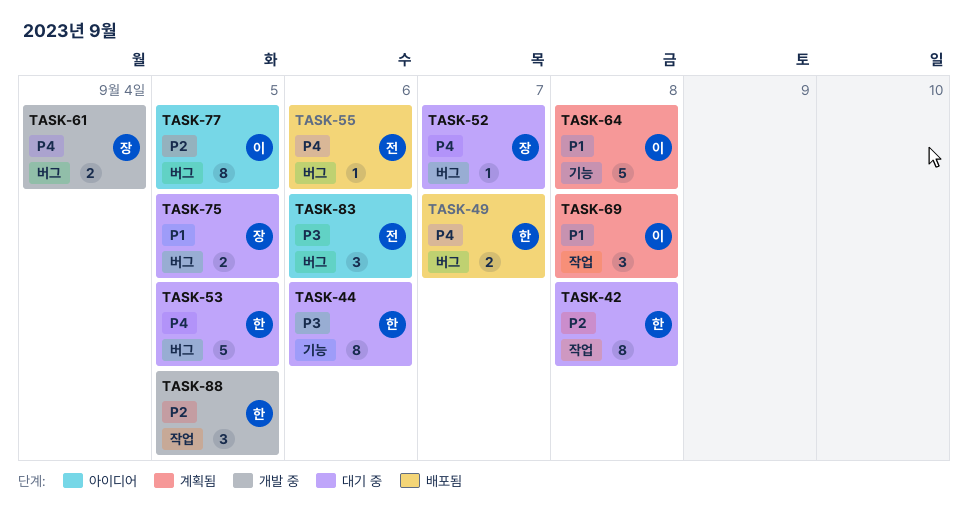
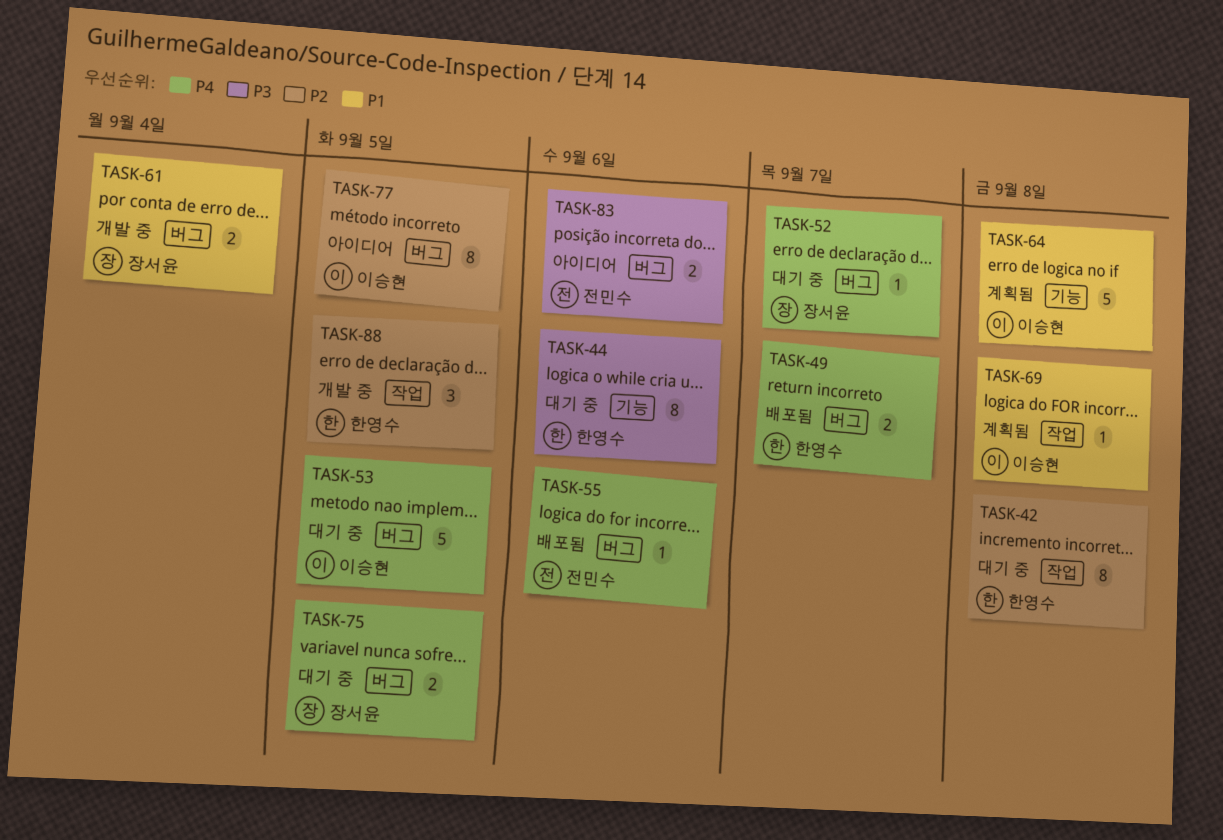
TASK-53, owner: 한영수 -> 이승현
TASK-61, priority: P4 -> P1
TASK-69, estimate: 3 -> 1
TASK-75, priority: P1 -> P4
TASK-83, estimate: 3 -> 2

